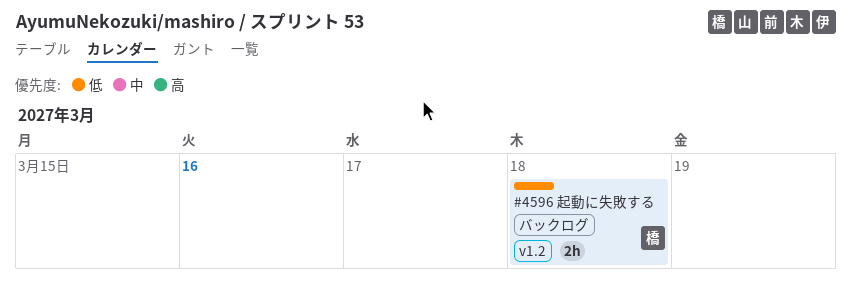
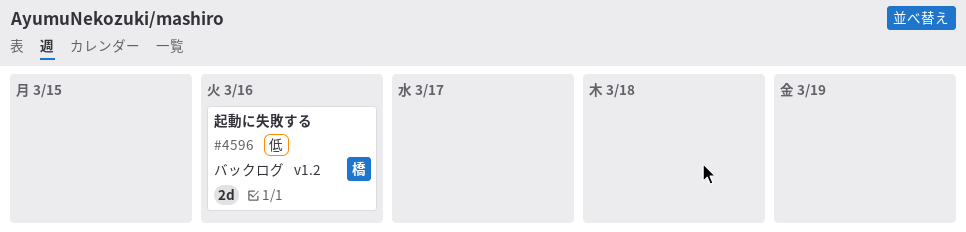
#4596, estimate: 2h -> 2d
#4596, due: Mar 18 -> Mar 16

